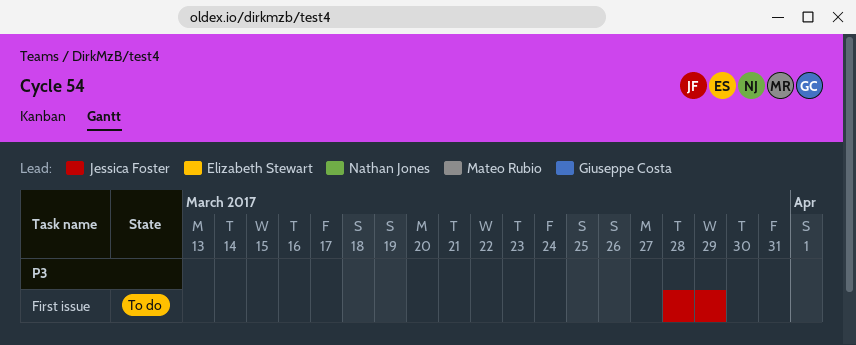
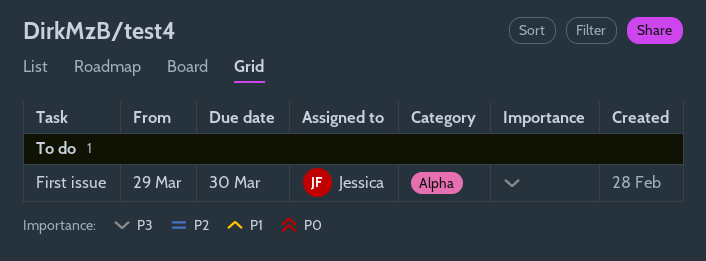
First issue, start: Mar 28 -> Mar 29
First issue, due: Mar 29 -> Mar 30

